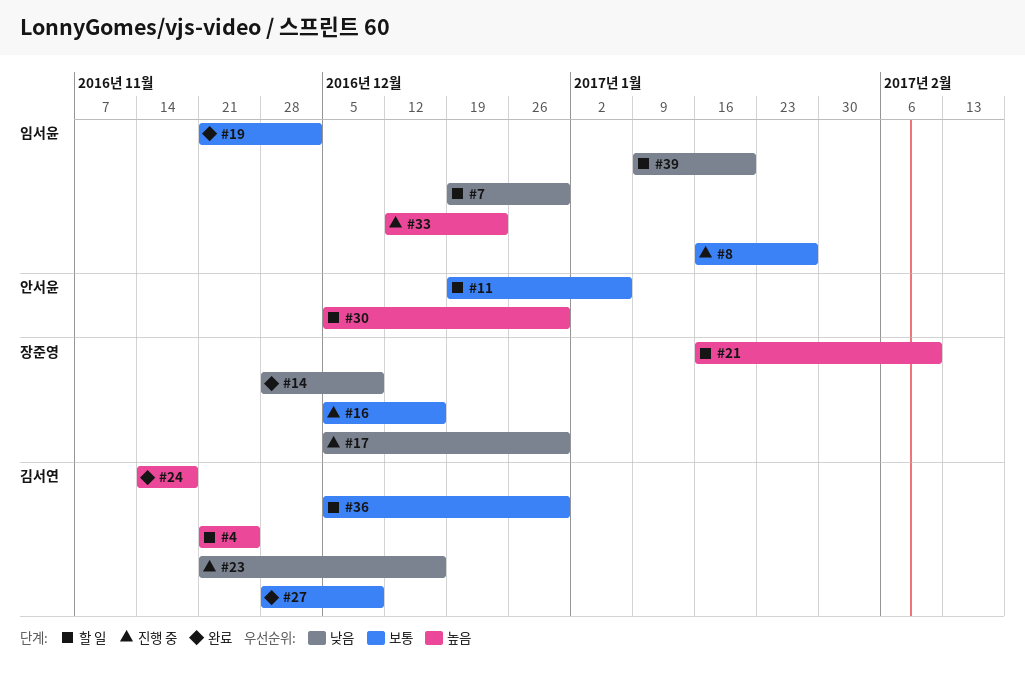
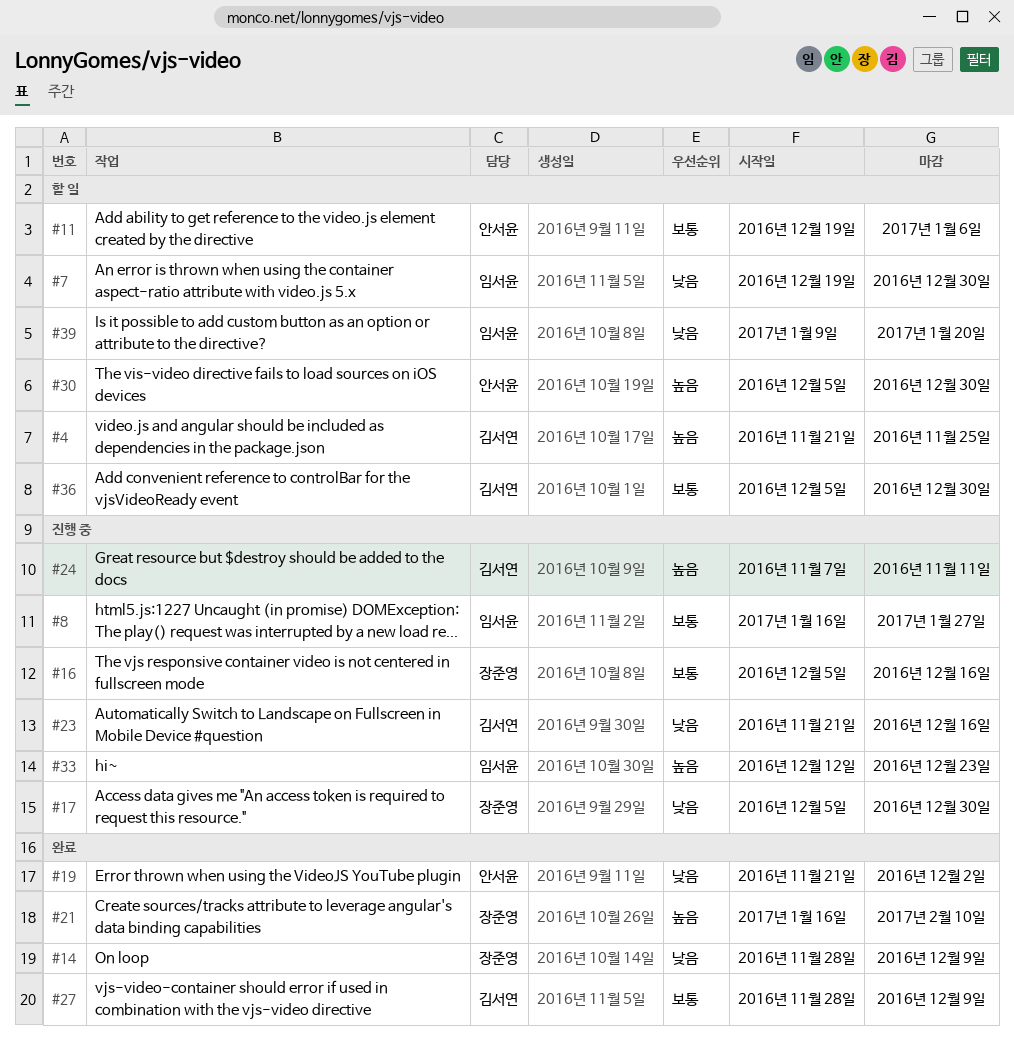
#19, owner: 임서윤 -> 안서윤
#19, priority: 보통 -> 낮음
#21, status: 할 일 -> 완료
#24, status: 완료 -> 진행 중
#24, start: Nov 14 -> Nov 7
#24, due: Nov 18 -> Nov 11

